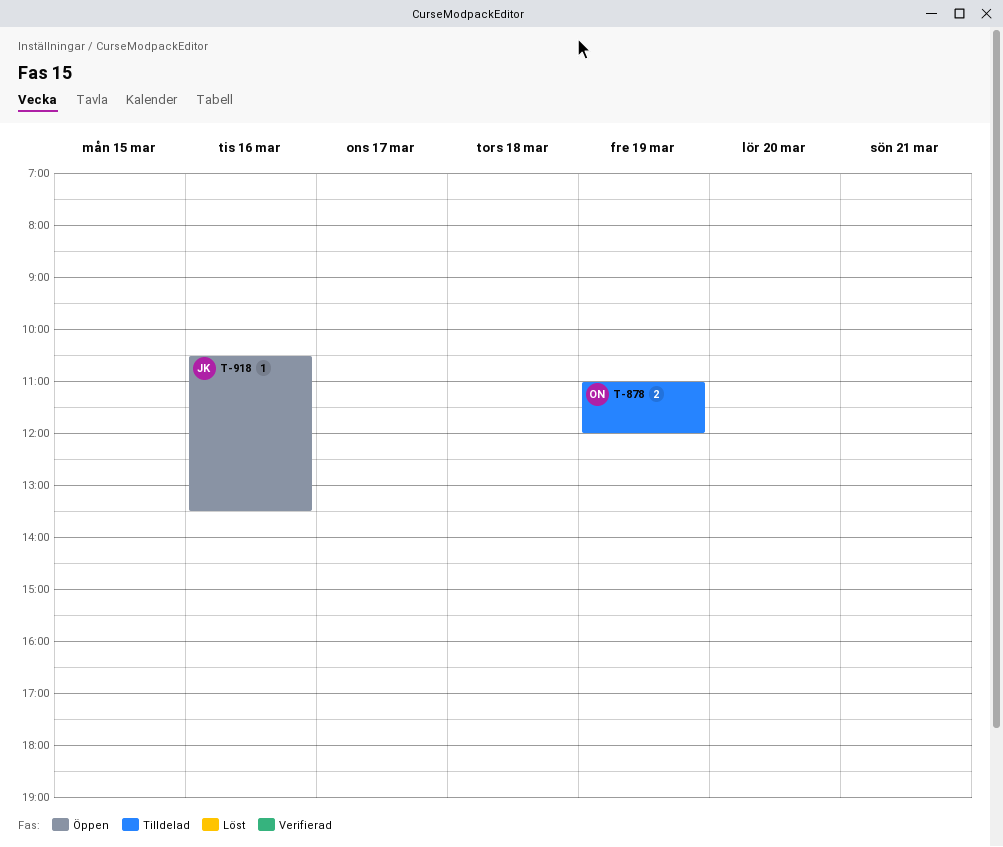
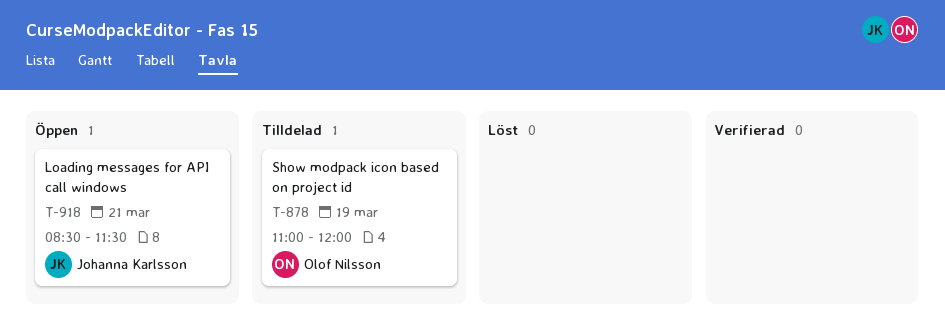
T-918, day: Mar 16 -> Mar 21
T-918, begins: 10:30 -> 08:30
T-918, ends: 13:30 -> 11:30

